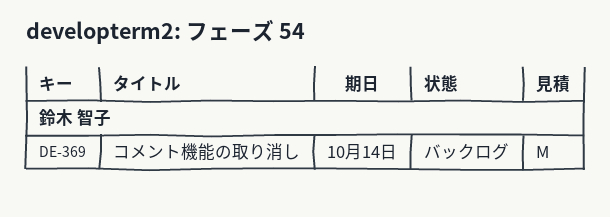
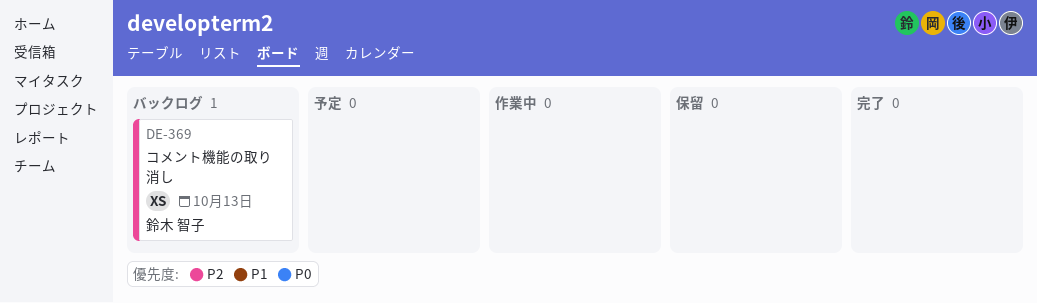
DE-369, estimate: M -> XS
DE-369, due: Oct 14 -> Oct 13

